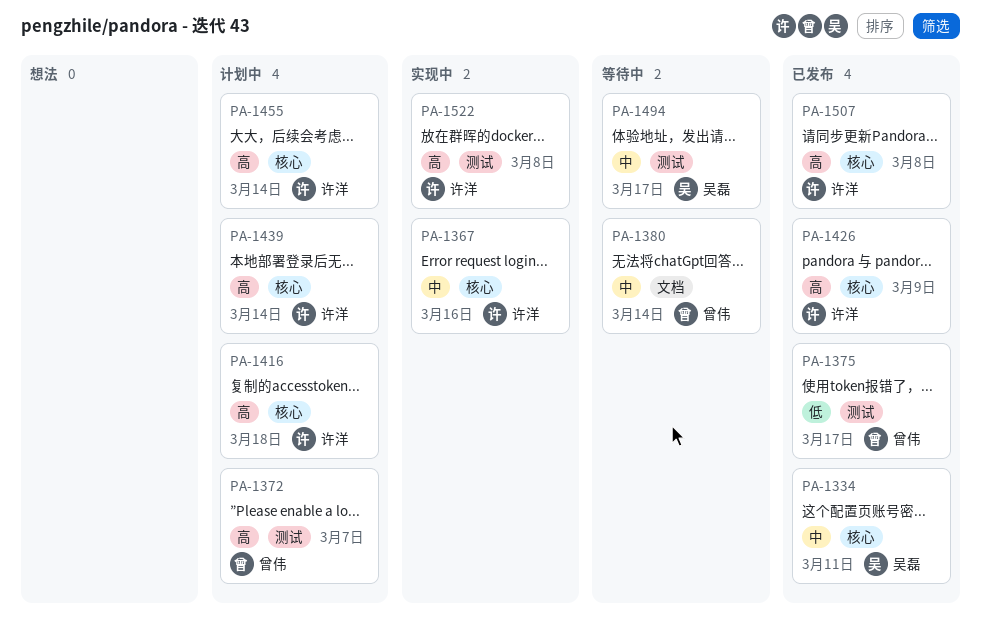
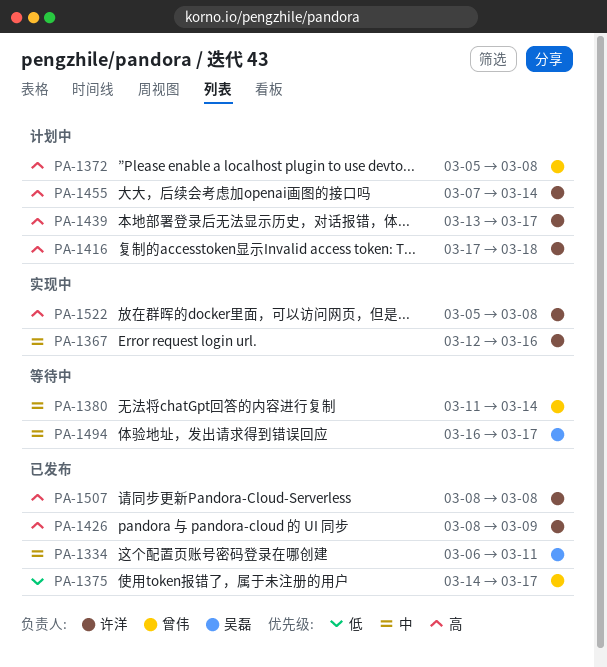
PA-1372, due: Mar 7 -> Mar 8
PA-1439, due: Mar 14 -> Mar 17

